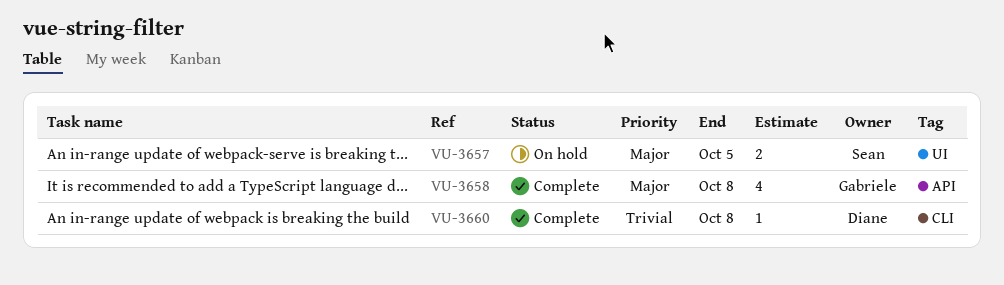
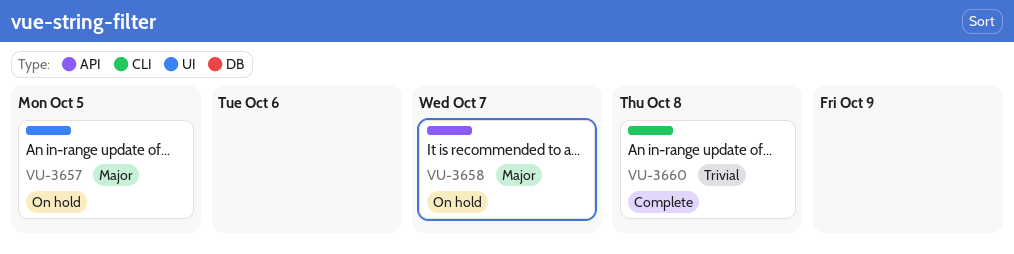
VU-3658, status: Complete -> On hold
VU-3658, due: Oct 8 -> Oct 7

